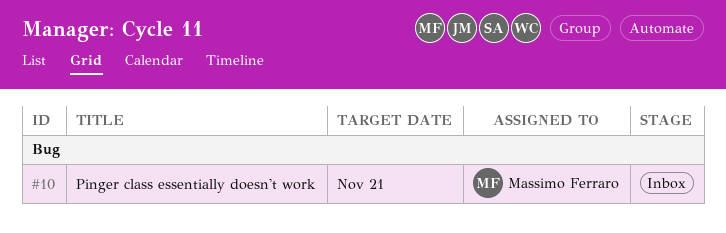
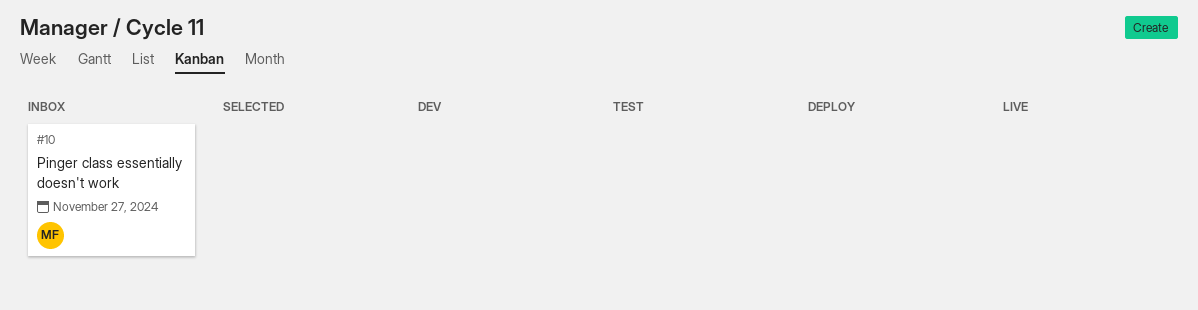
#10, due: Nov 21 -> Nov 27

